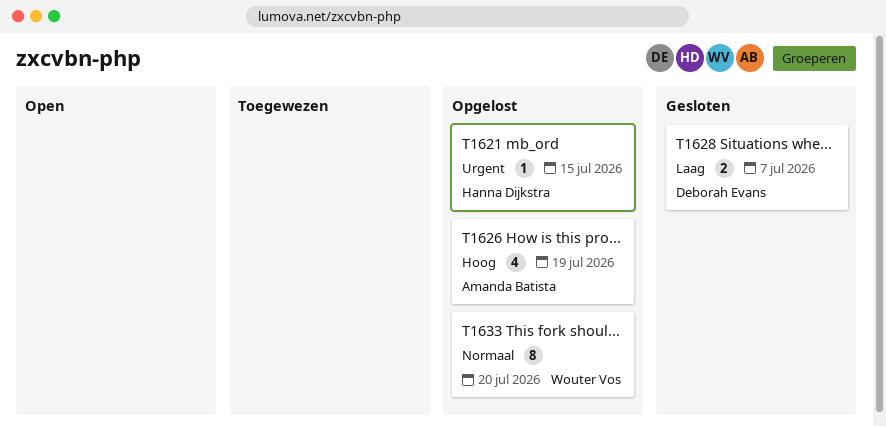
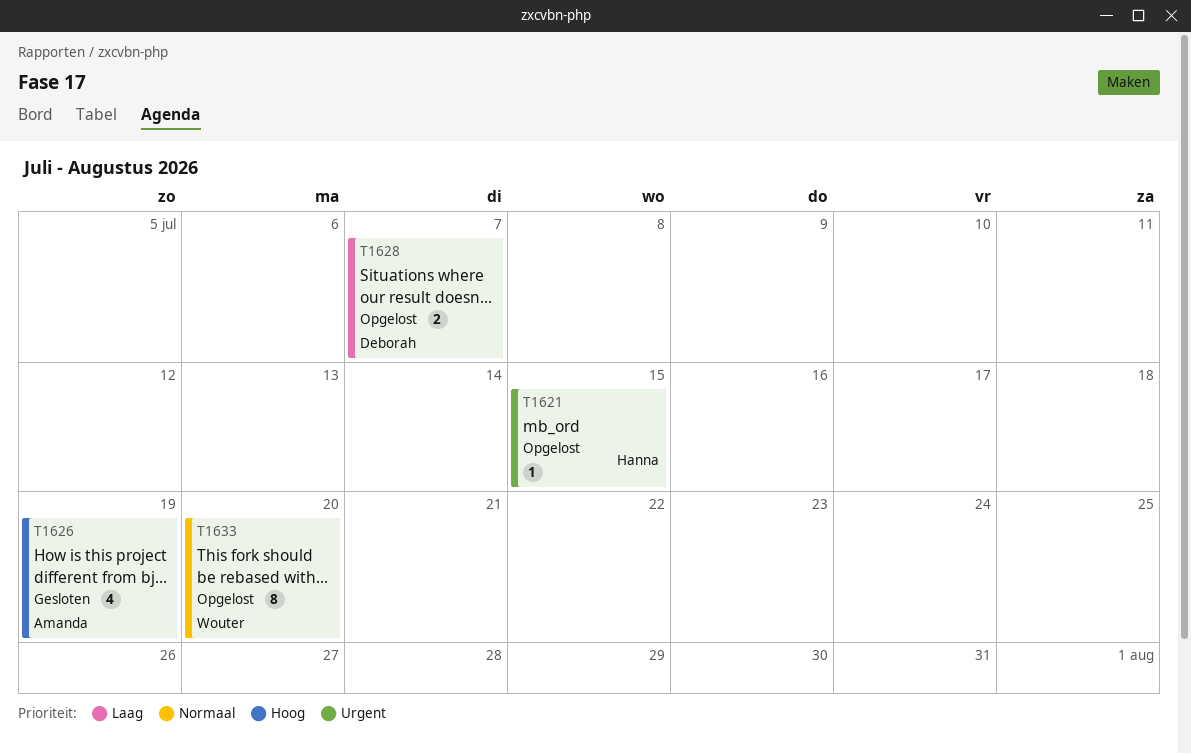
T1626, status: Opgelost -> Gesloten
T1628, status: Gesloten -> Opgelost

